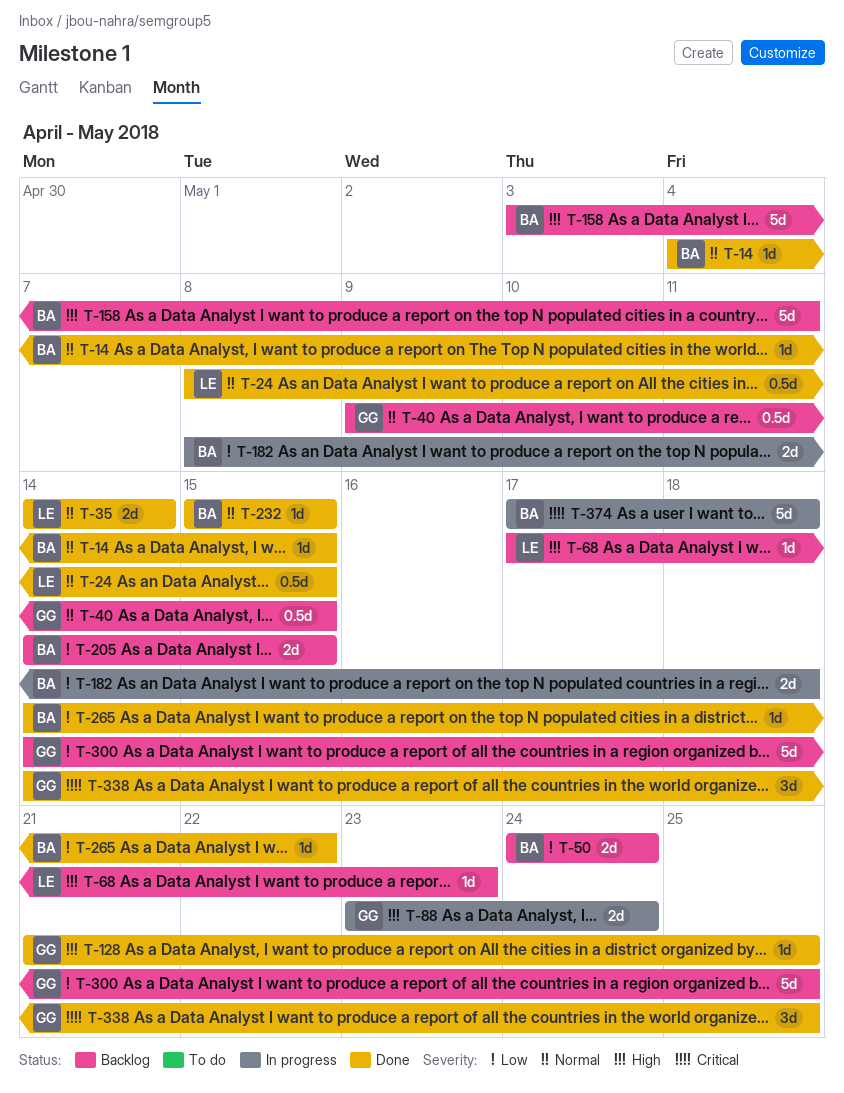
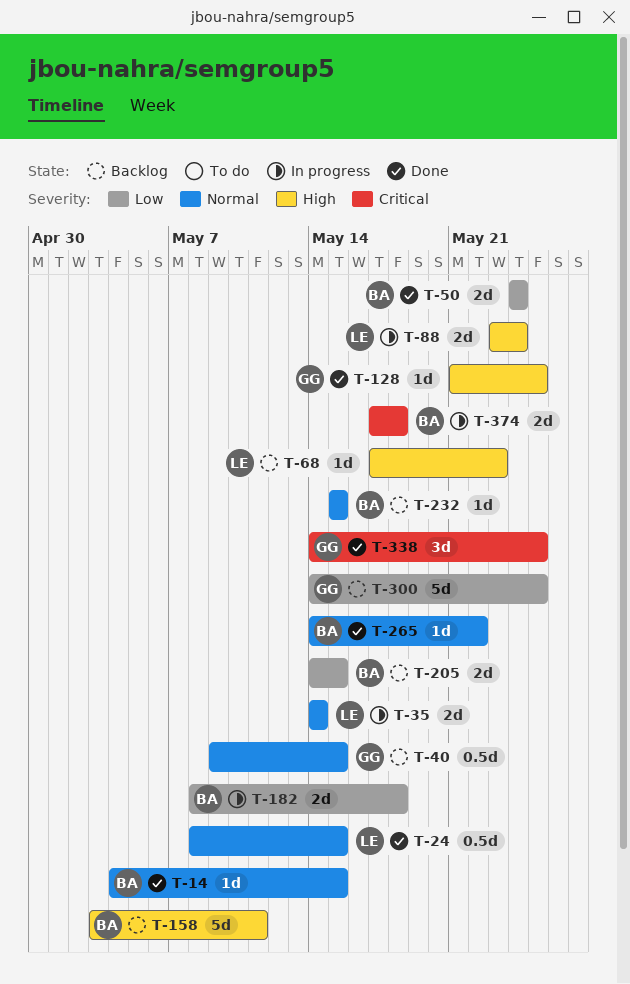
T-35, status: Done -> In progress
T-50, status: Backlog -> Done
T-88, owner: GG -> LE
T-232, status: Done -> Backlog
T-265, priority: Low -> Normal
T-374, estimate: 5d -> 2d

